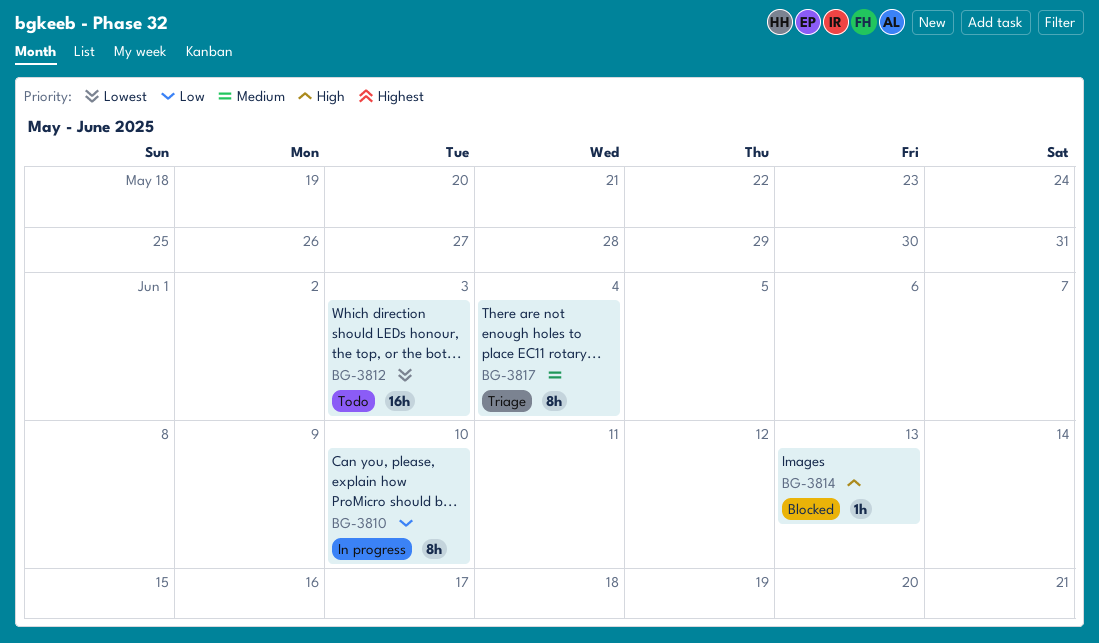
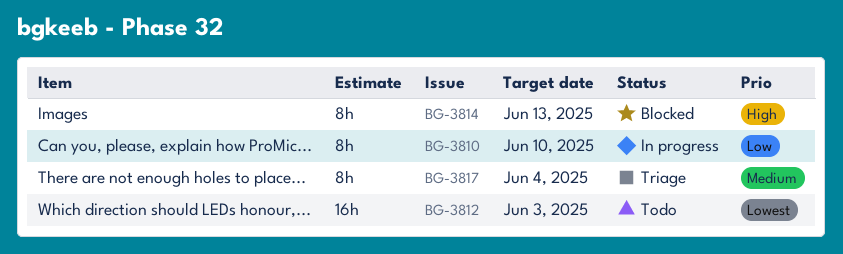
BG-3814, estimate: 1h -> 8h

